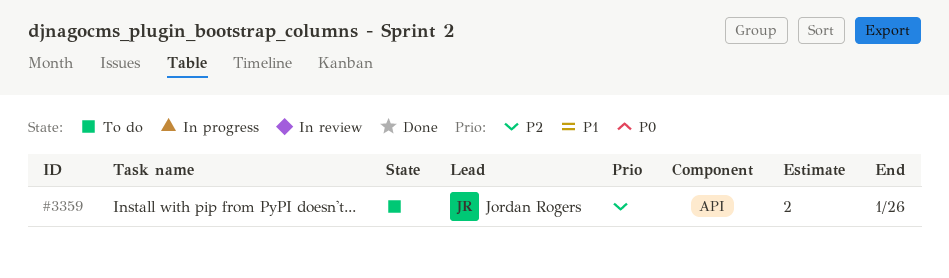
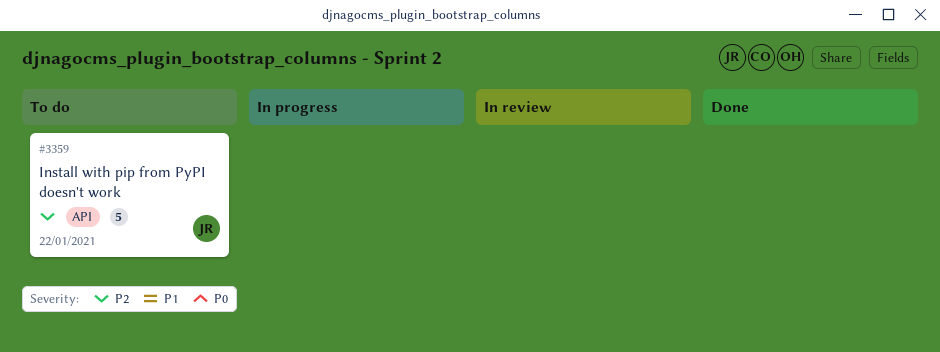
#3359, estimate: 2 -> 5
#3359, due: Jan 26 -> Jan 22

